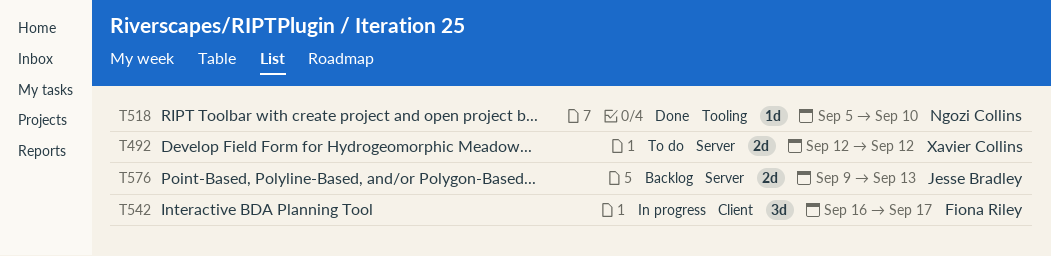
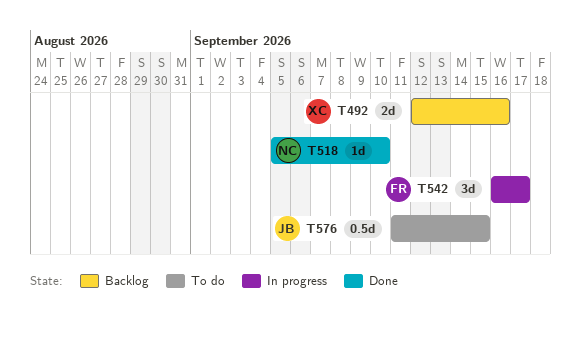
T492, status: To do -> Backlog
T492, due: Sep 12 -> Sep 16
T576, status: Backlog -> To do
T576, estimate: 2d -> 0.5d
T576, start: Sep 9 -> Sep 11
T576, due: Sep 13 -> Sep 15

